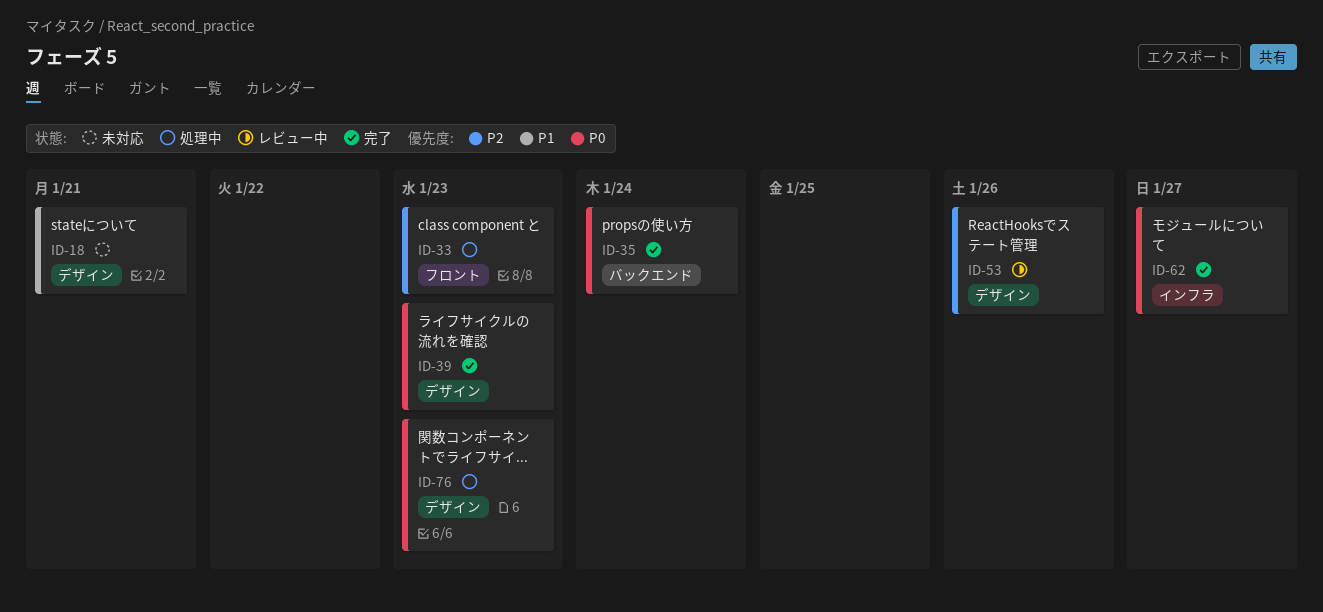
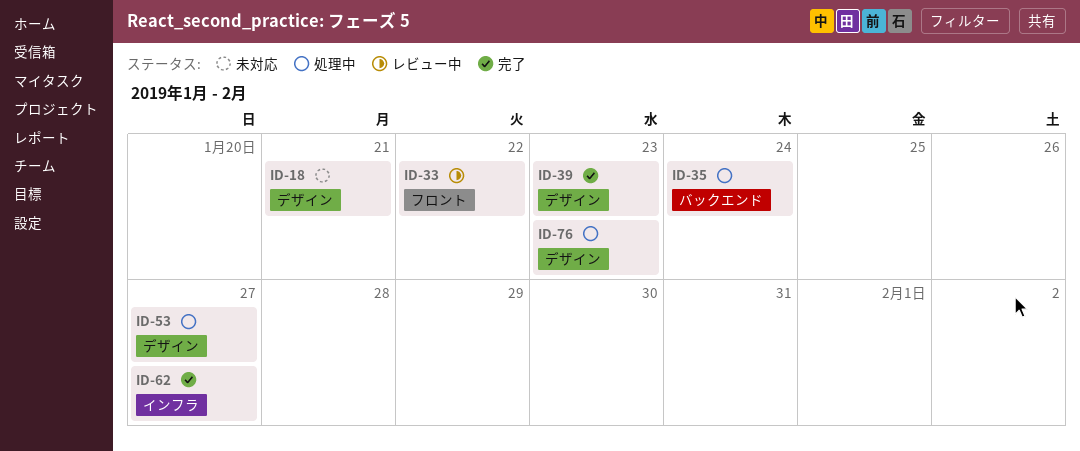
ID-33, status: 処理中 -> レビュー中
ID-33, due: Jan 23 -> Jan 22
ID-35, status: 完了 -> 処理中
ID-53, status: レビュー中 -> 処理中
ID-53, due: Jan 26 -> Jan 27

